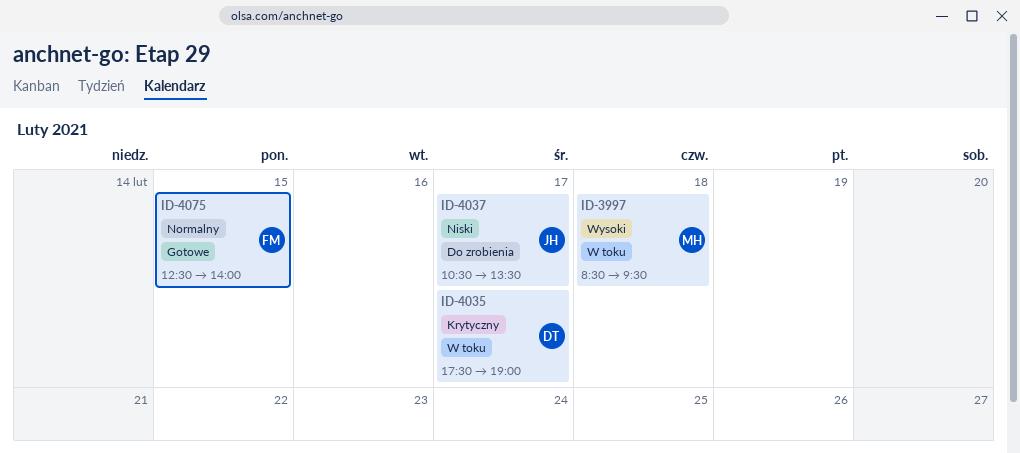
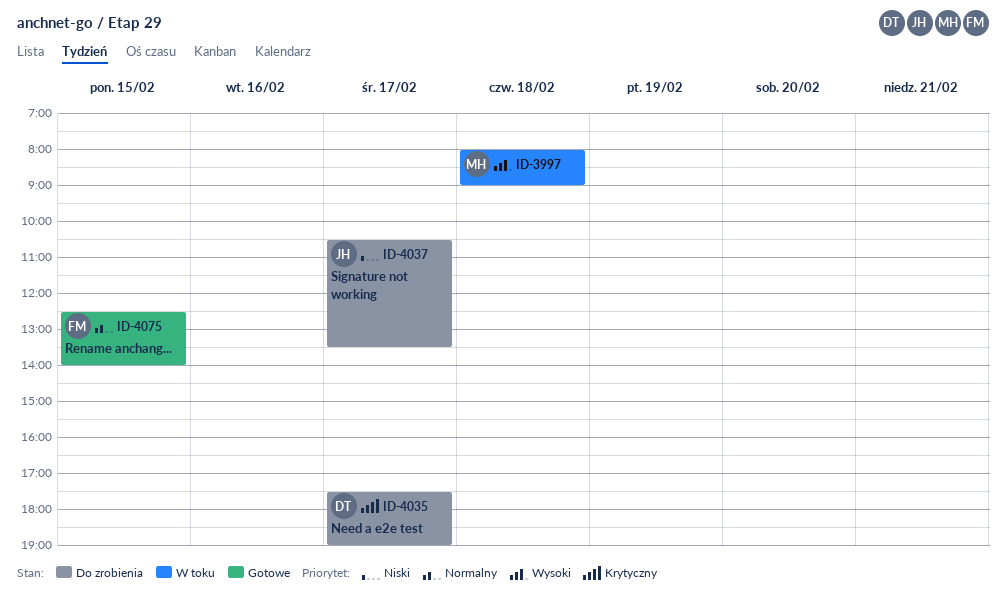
ID-3997, begins: 08:30 -> 08:00
ID-3997, ends: 09:30 -> 09:00
ID-4035, status: W toku -> Do zrobienia

